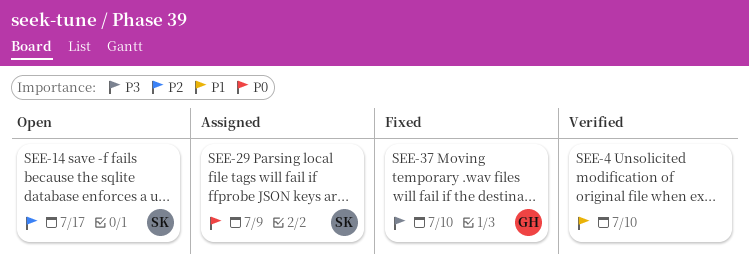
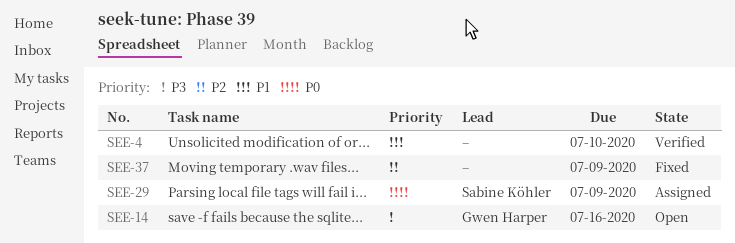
SEE-14, owner: Sabine Köhler -> Gwen Harper
SEE-14, priority: P2 -> P3
SEE-14, due: Jul 17 -> Jul 16
SEE-37, owner: Gwen Harper -> none
SEE-37, priority: P3 -> P2
SEE-37, due: Jul 10 -> Jul 9

